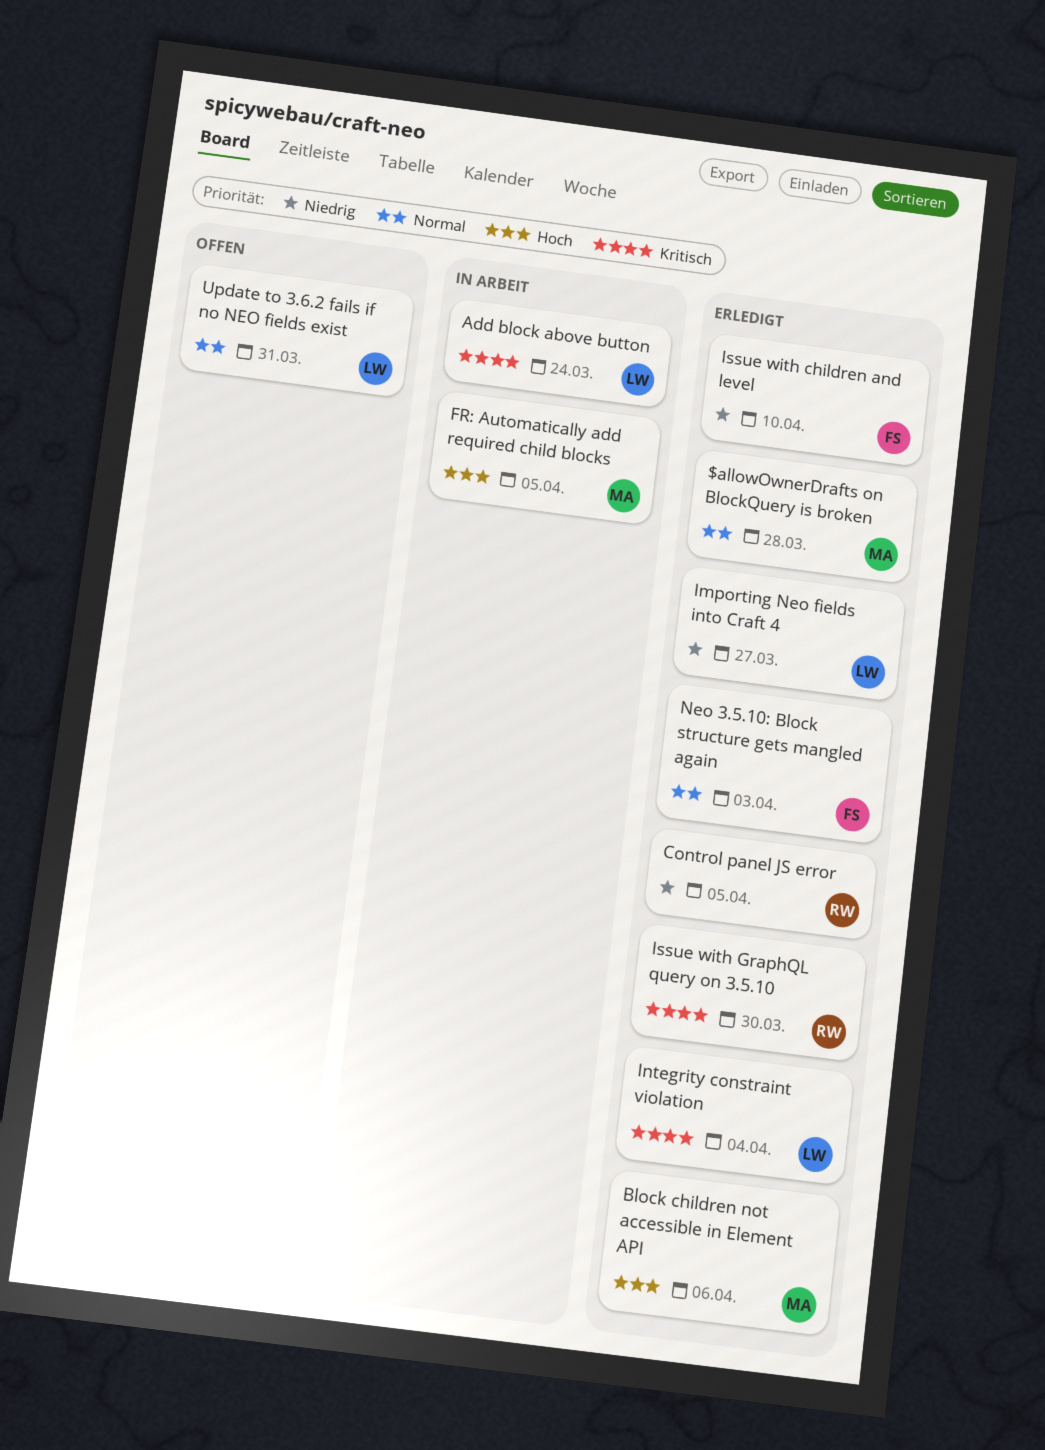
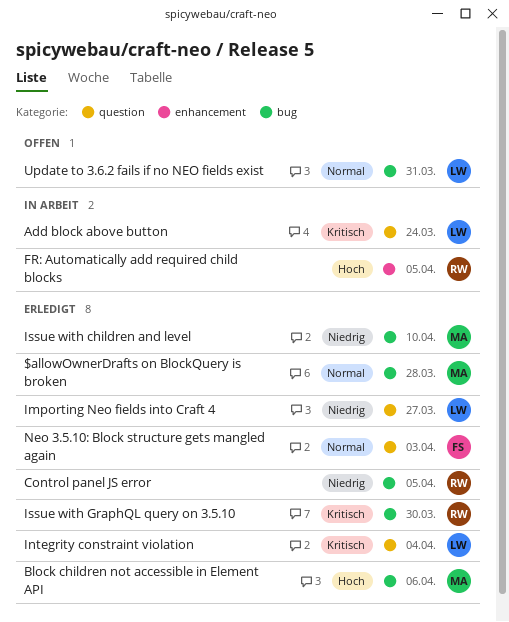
FR: Automatically add required child blocks, owner: MA -> RW
Issue with children and level, owner: FS -> MA

